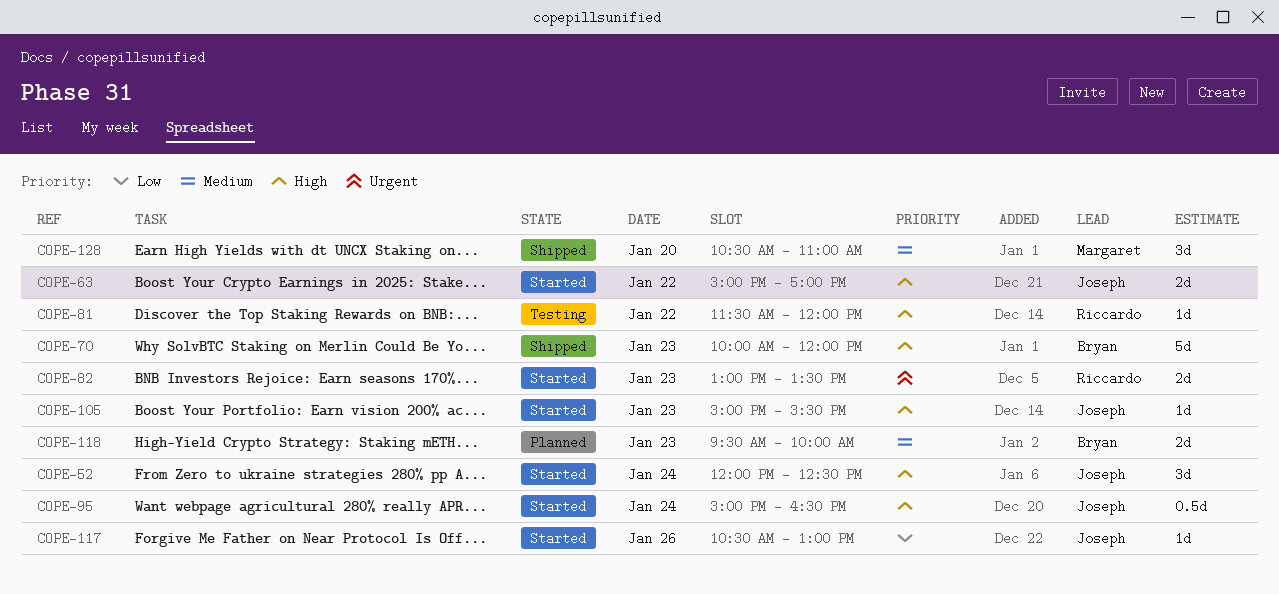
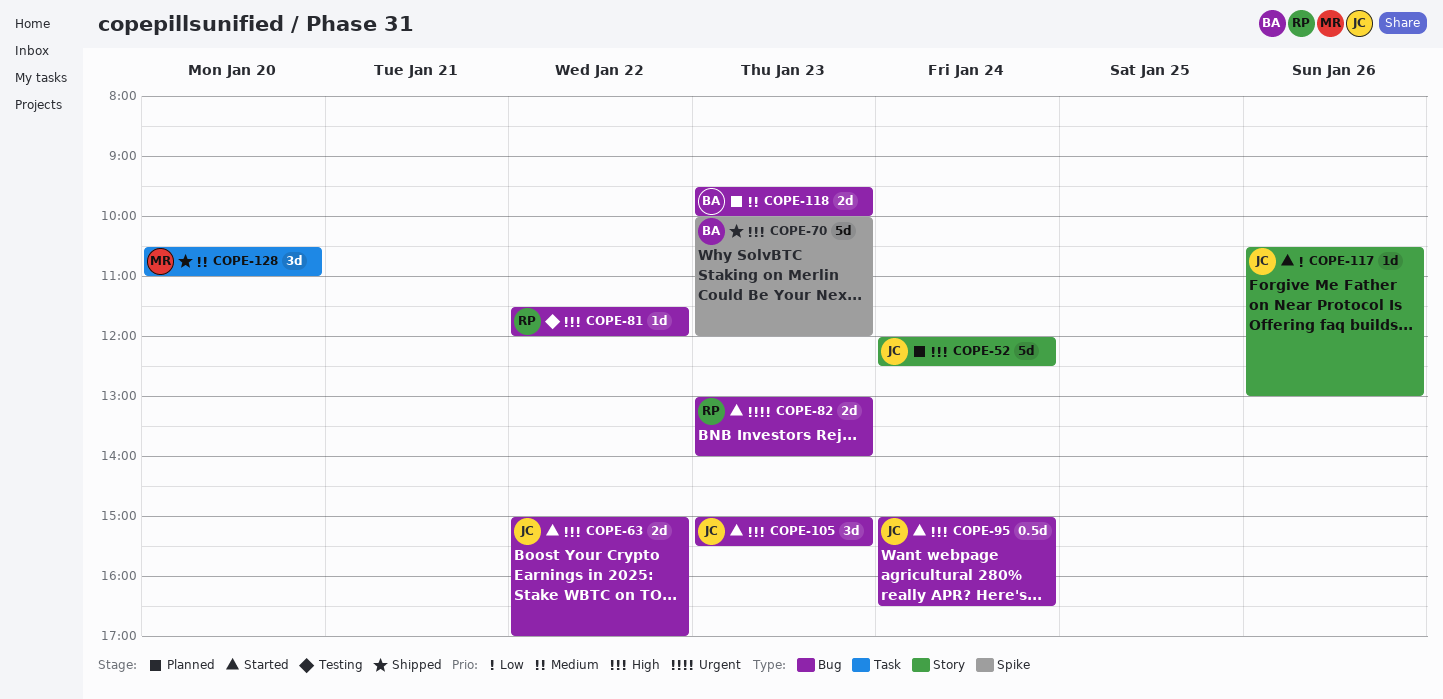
COPE-52, status: Started -> Planned
COPE-52, estimate: 3d -> 5d
COPE-82, ends: 13:30 -> 14:00
COPE-105, estimate: 1d -> 3d

